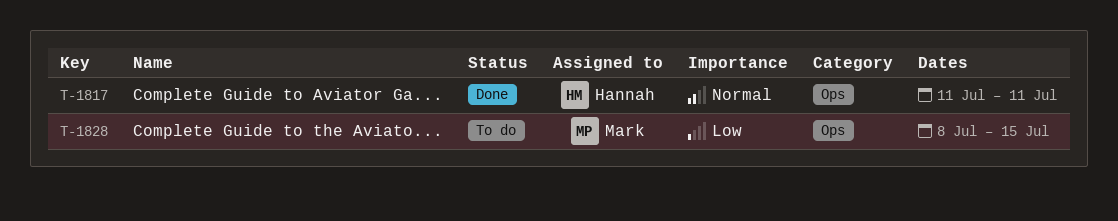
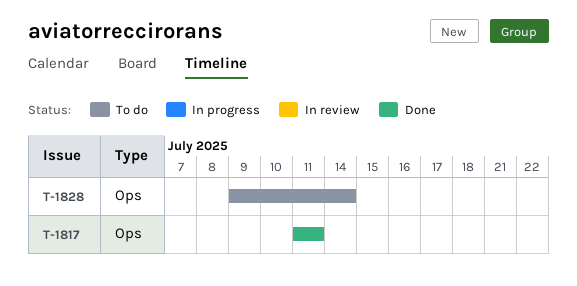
T-1828, start: Jul 8 -> Jul 9
T-1828, due: Jul 15 -> Jul 14

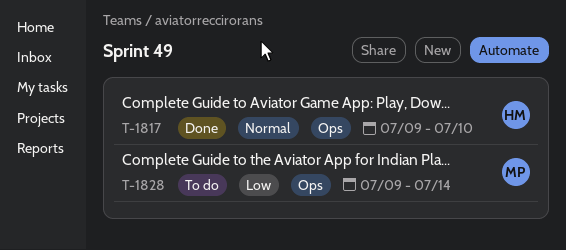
T-1817, start: Jul 11 -> Jul 9
T-1817, due: Jul 11 -> Jul 10

